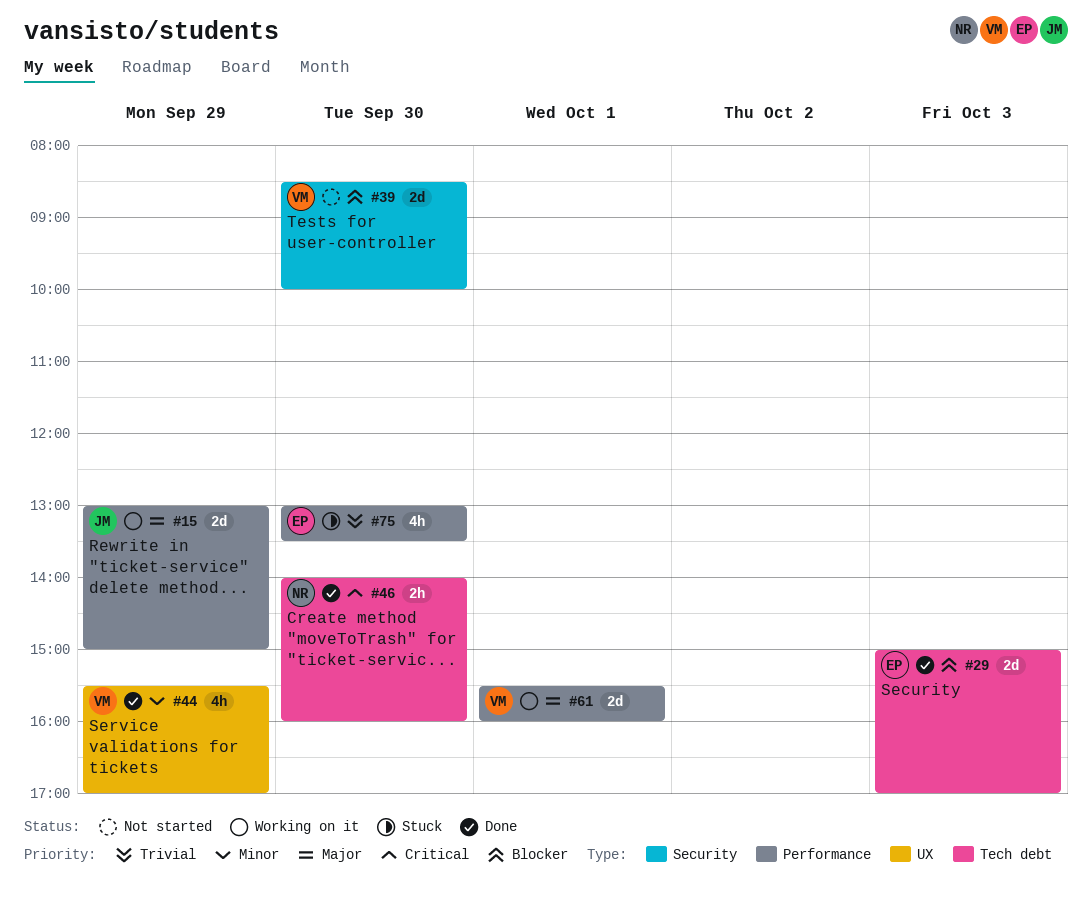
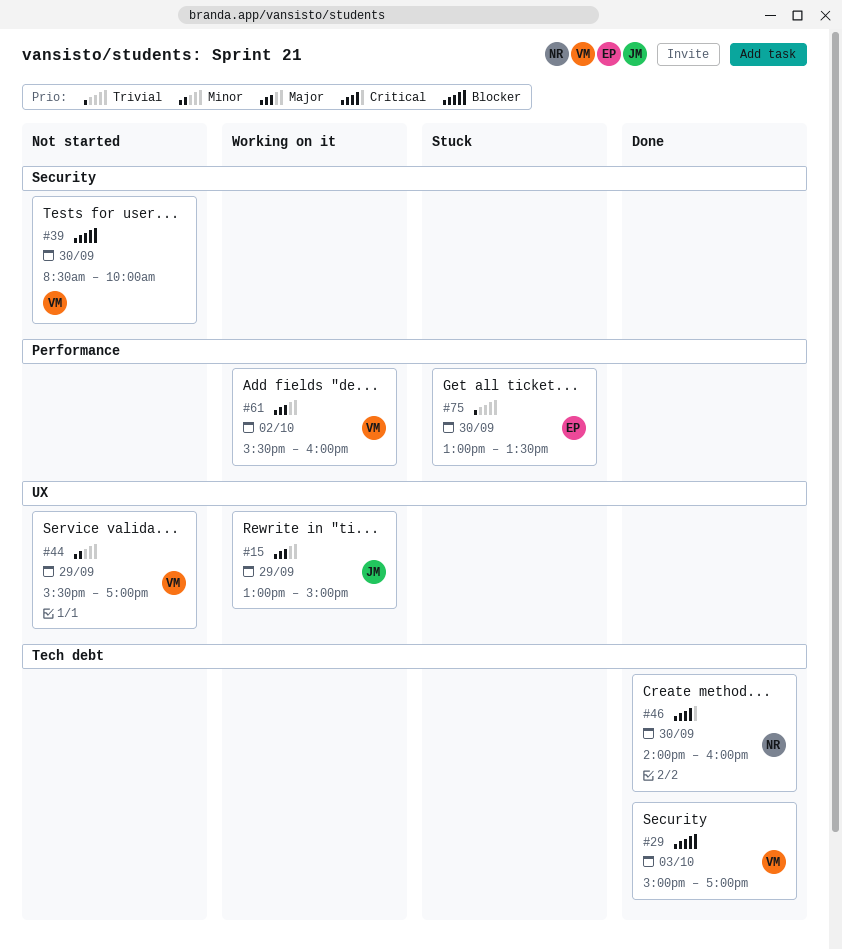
#15, label: Performance -> UX
#29, owner: EP -> VM
#44, status: Done -> Not started
#61, day: Oct 1 -> Oct 2

